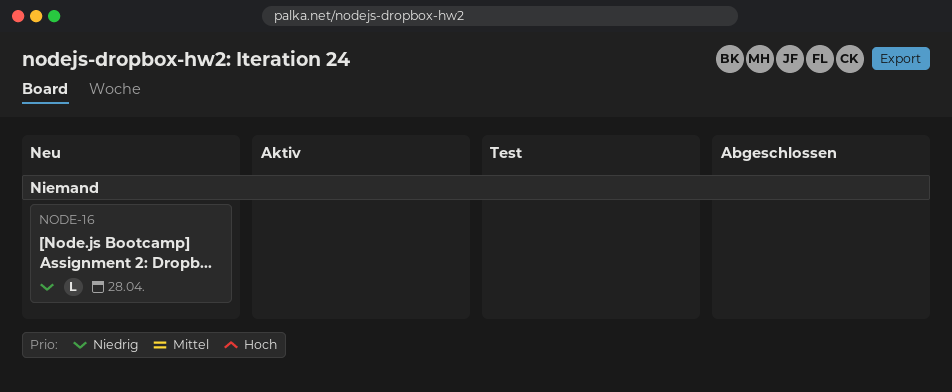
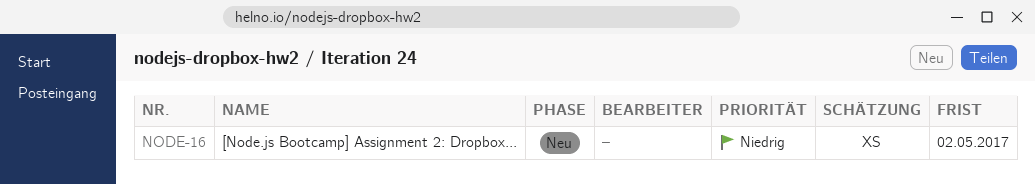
NODE-16, estimate: L -> XS
NODE-16, due: Apr 28 -> May 2

